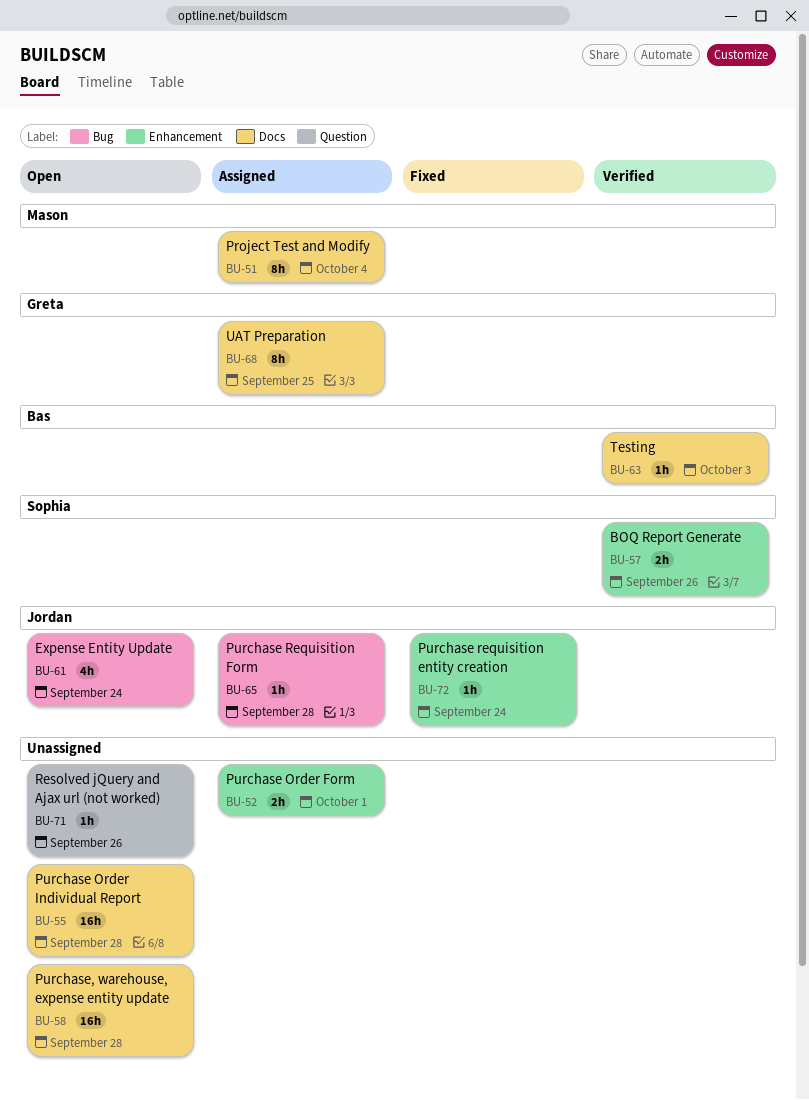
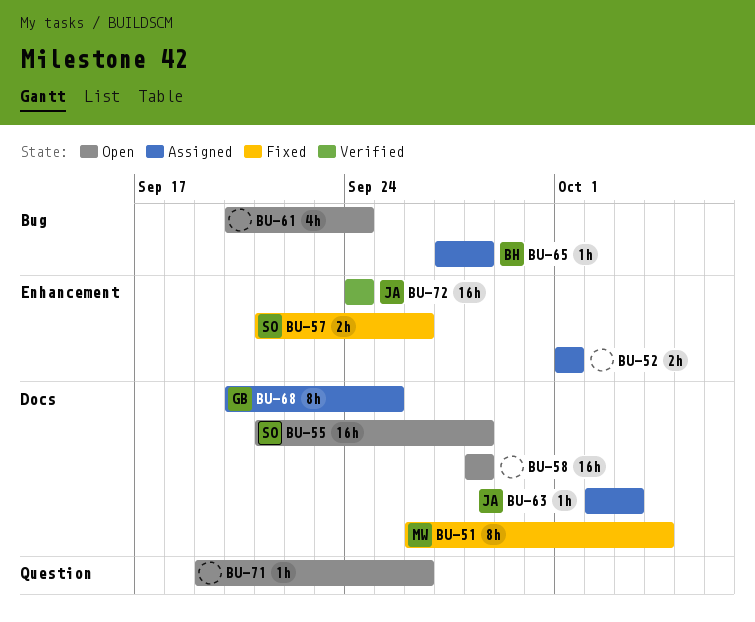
BU-51, status: Assigned -> Fixed
BU-55, owner: none -> Sophia
BU-57, status: Verified -> Fixed
BU-61, owner: Jordan -> none
BU-63, status: Verified -> Assigned
BU-63, owner: Bas -> Jordan
BU-65, owner: Jordan -> Bas
BU-72, status: Fixed -> Verified
BU-72, estimate: 1h -> 16h

